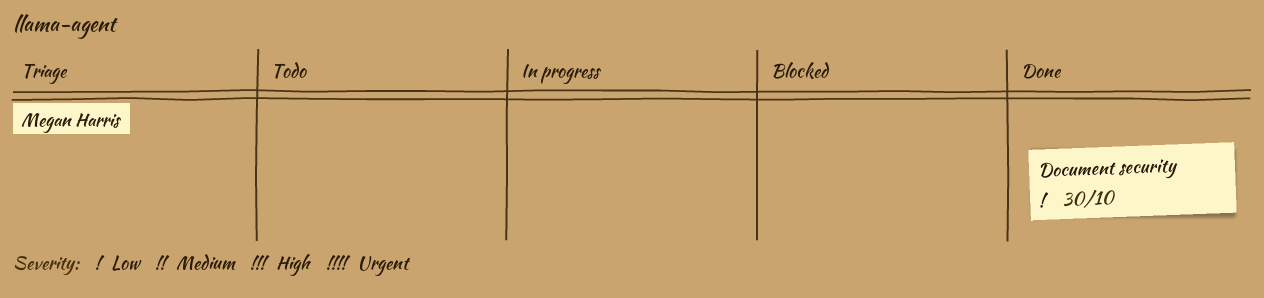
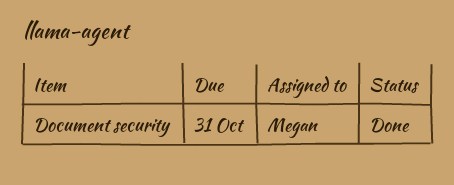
Document security, due: Oct 30 -> Oct 31

